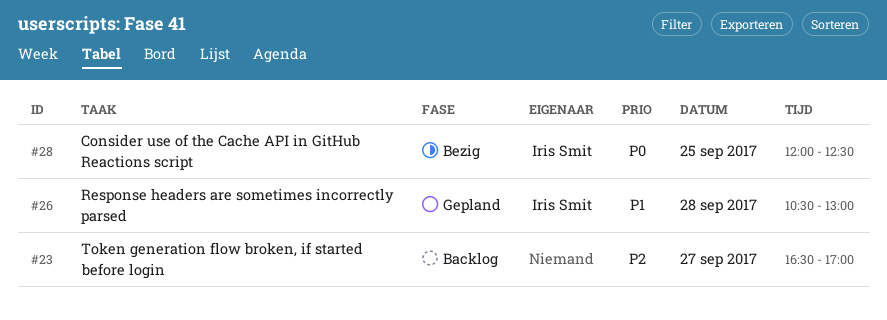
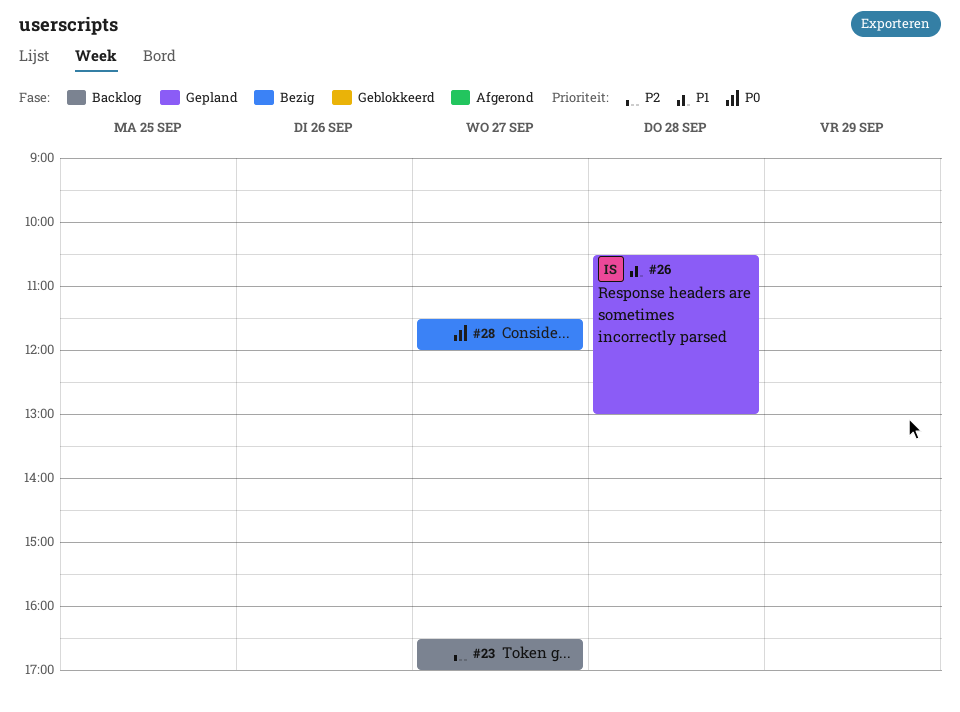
#28, owner: Iris Smit -> none
#28, day: Sep 25 -> Sep 27
#28, begins: 12:00 -> 11:30
#28, ends: 12:30 -> 12:00

